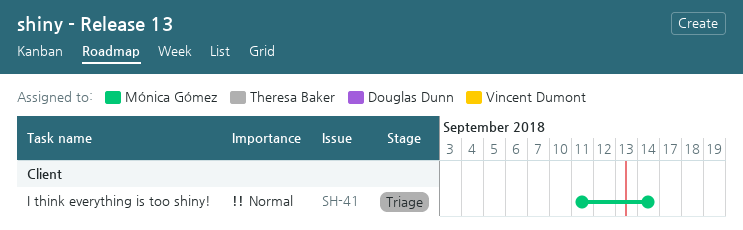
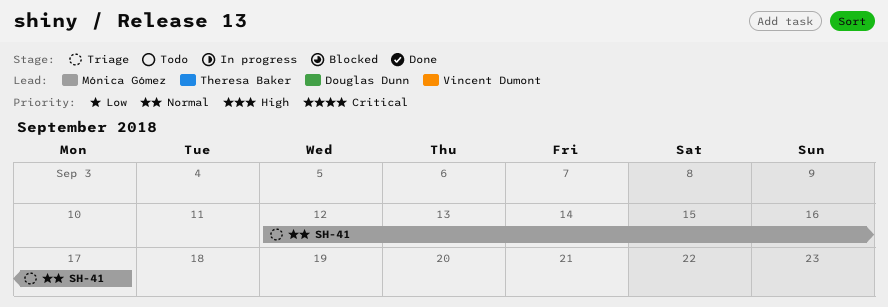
SH-41, start: Sep 11 -> Sep 12
SH-41, due: Sep 14 -> Sep 17

